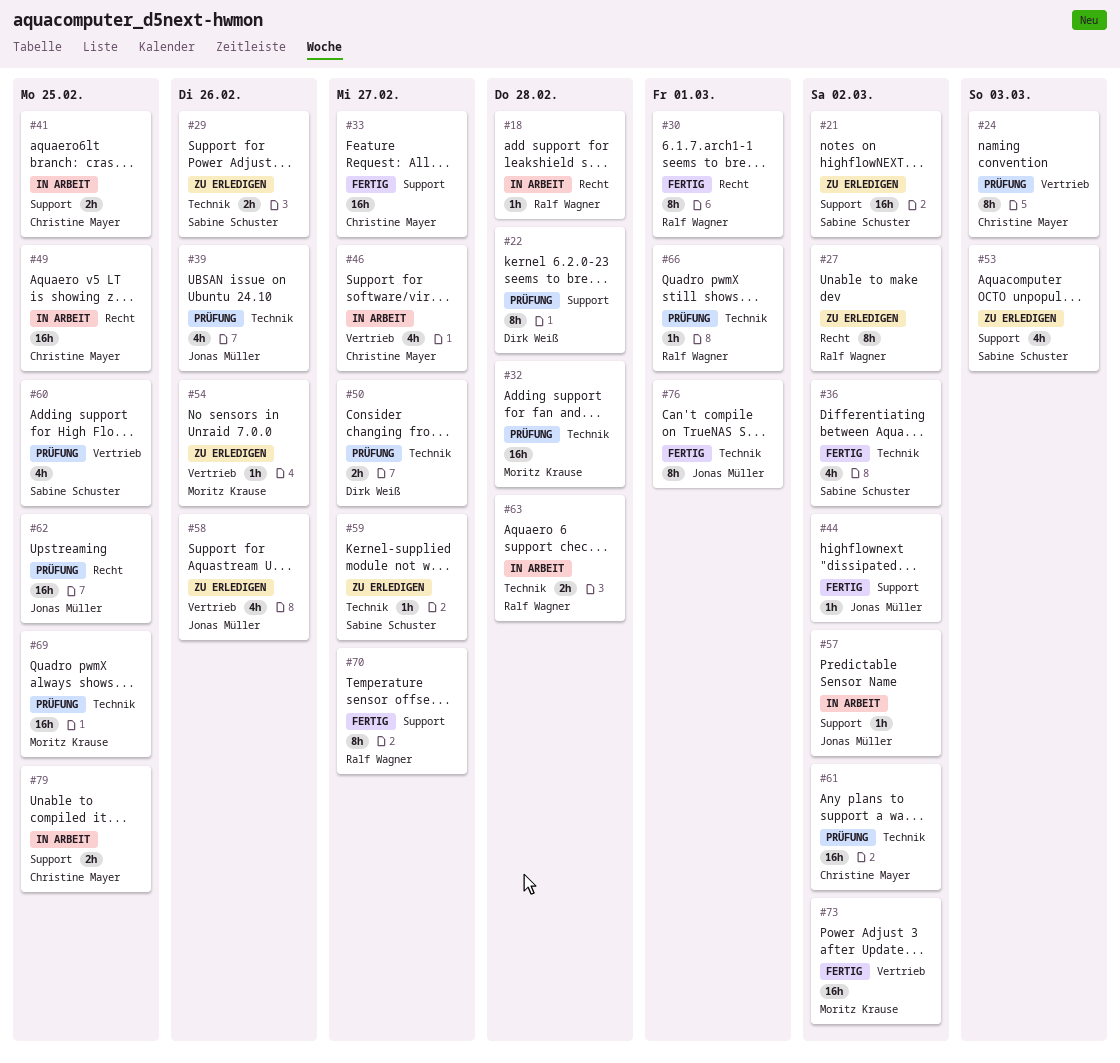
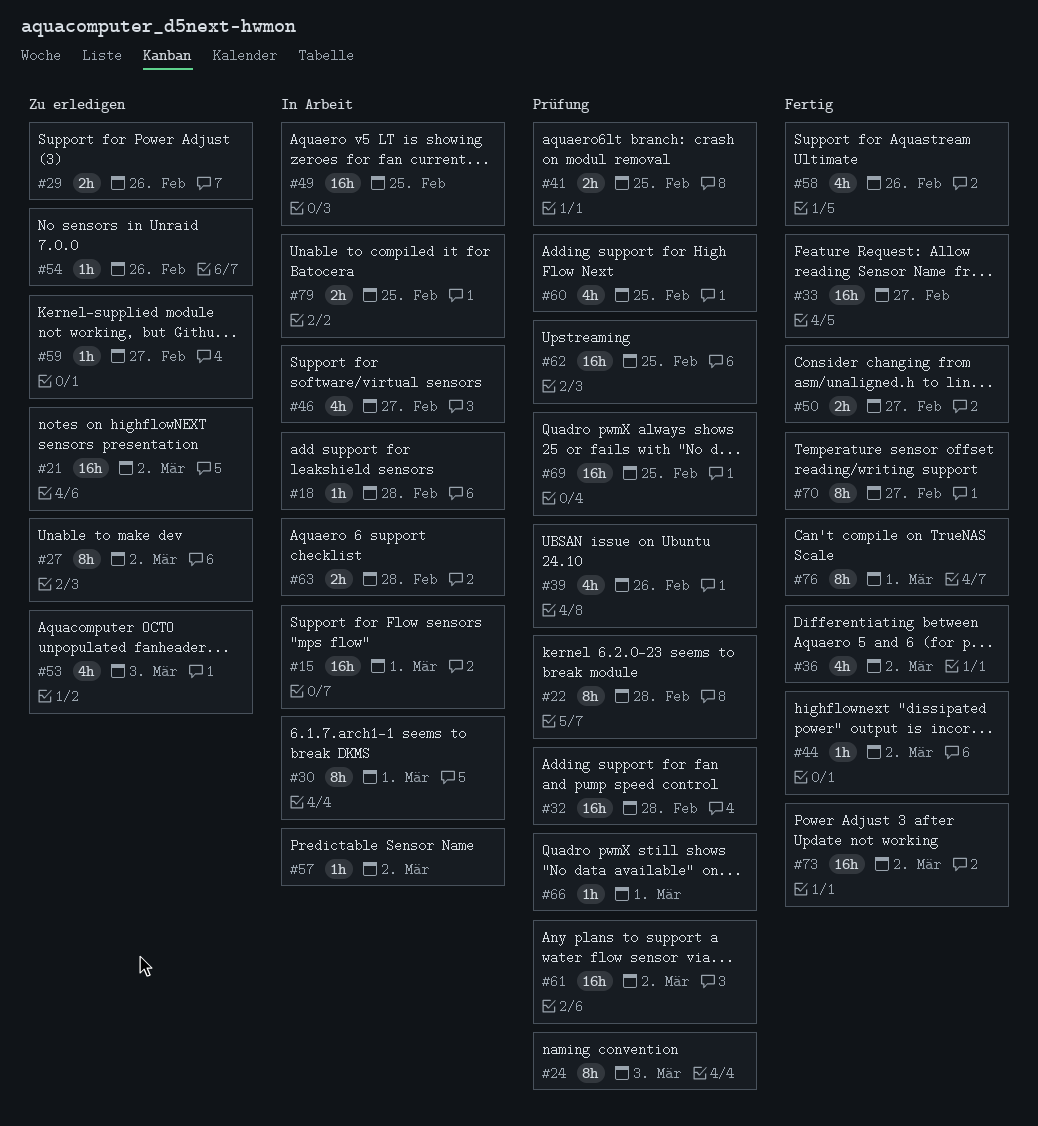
#15: none -> present
#30, status: Fertig -> In Arbeit
#41, status: In Arbeit -> Prüfung
#50, status: Prüfung -> Fertig
#58, status: Zu erledigen -> Fertig

